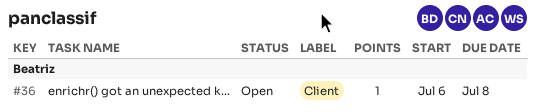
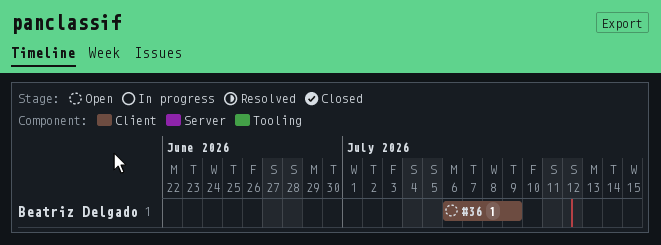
#36, due: Jul 8 -> Jul 9

